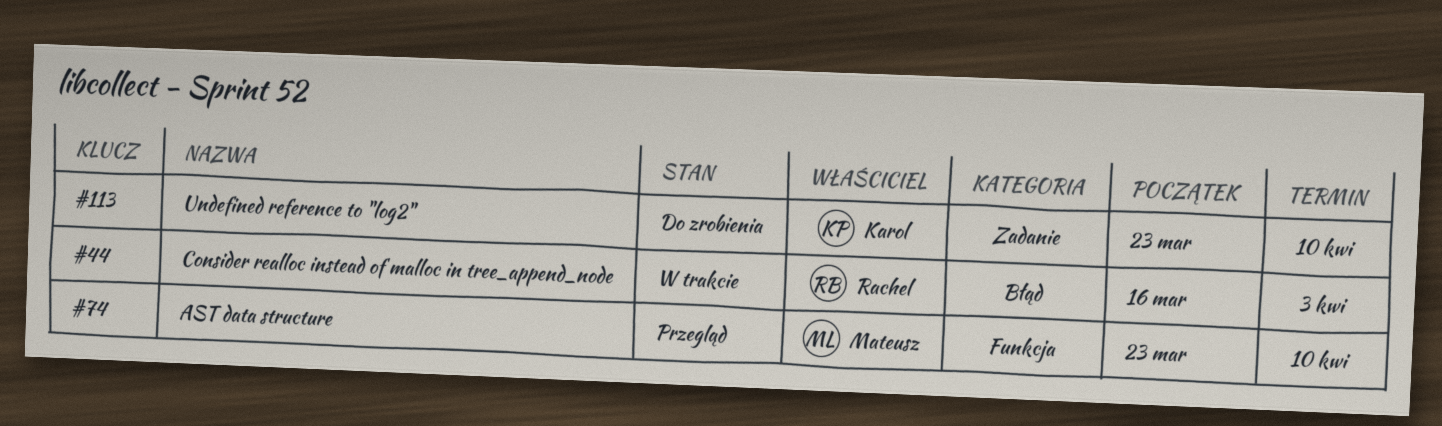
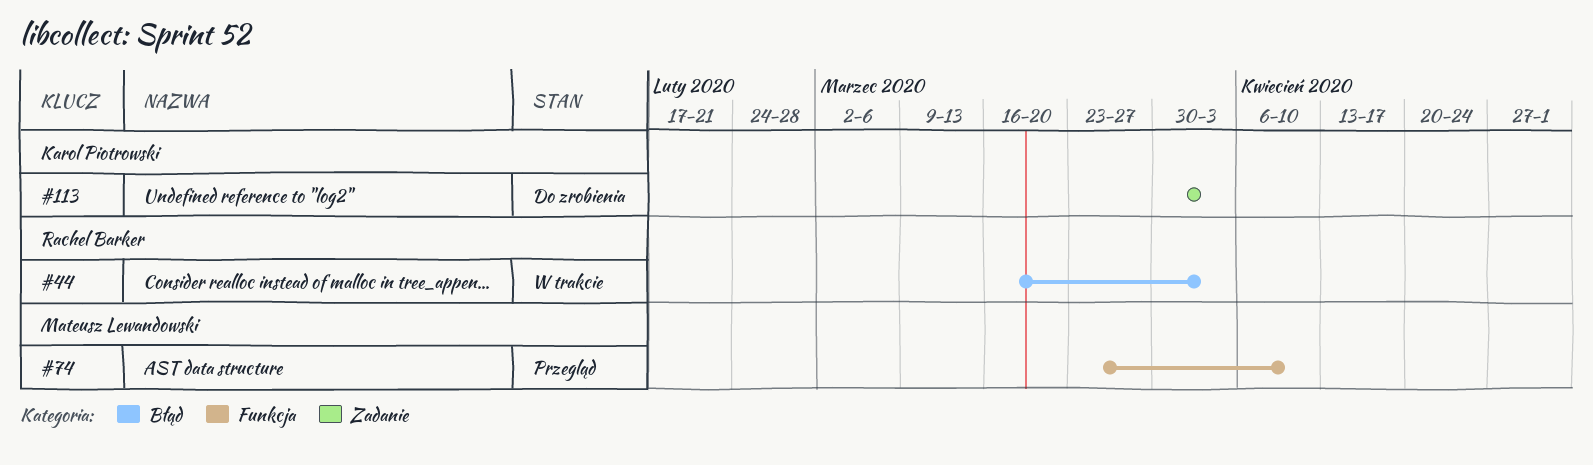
#113, start: Mar 23 -> Mar 30
#113, due: Apr 10 -> Apr 3

